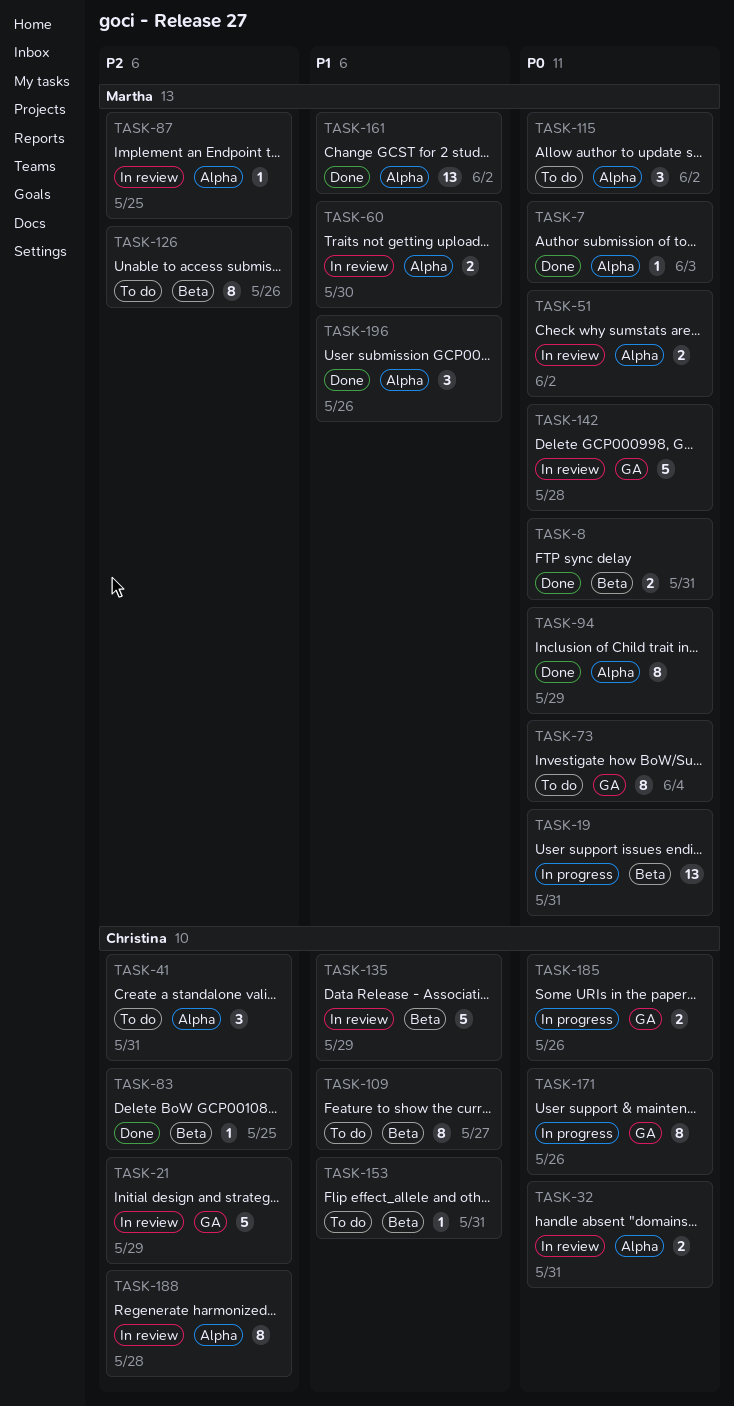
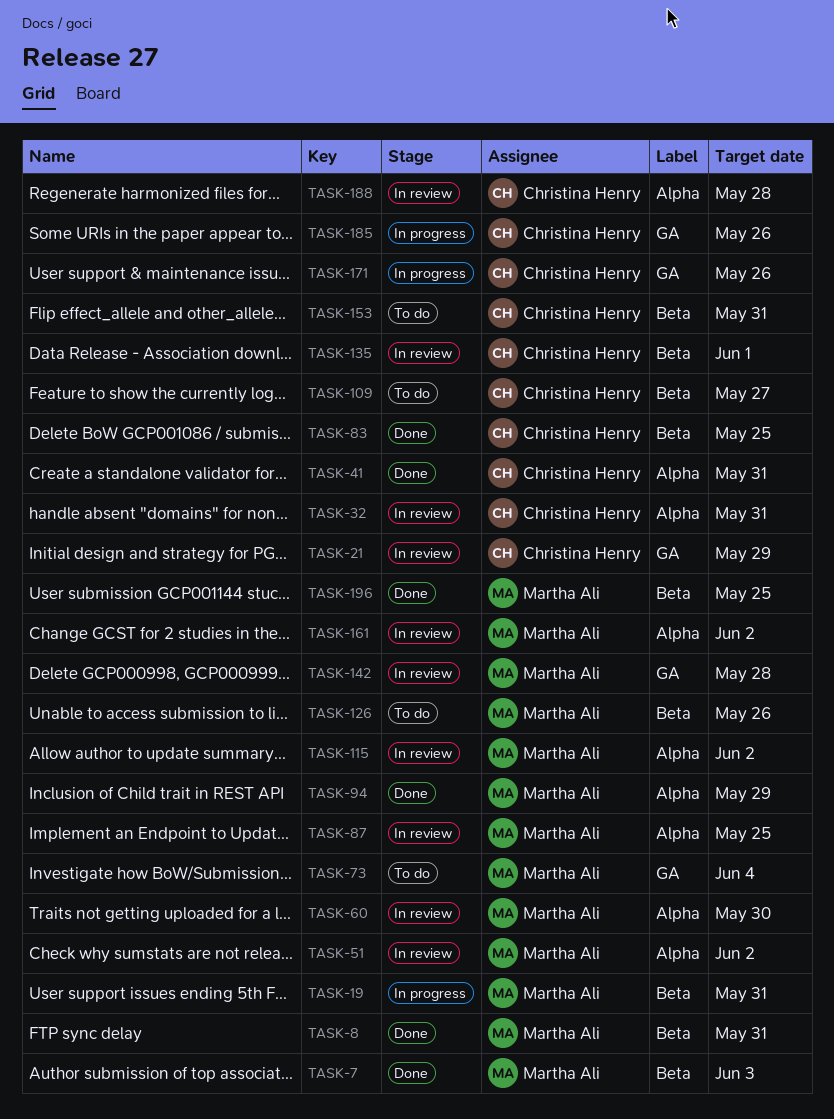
TASK-7, label: Alpha -> Beta
TASK-41, status: To do -> Done
TASK-115, status: To do -> In review
TASK-135, due: May 29 -> Jun 1
TASK-161, status: Done -> In review
TASK-196, label: Alpha -> Beta
TASK-196, due: May 26 -> May 25

